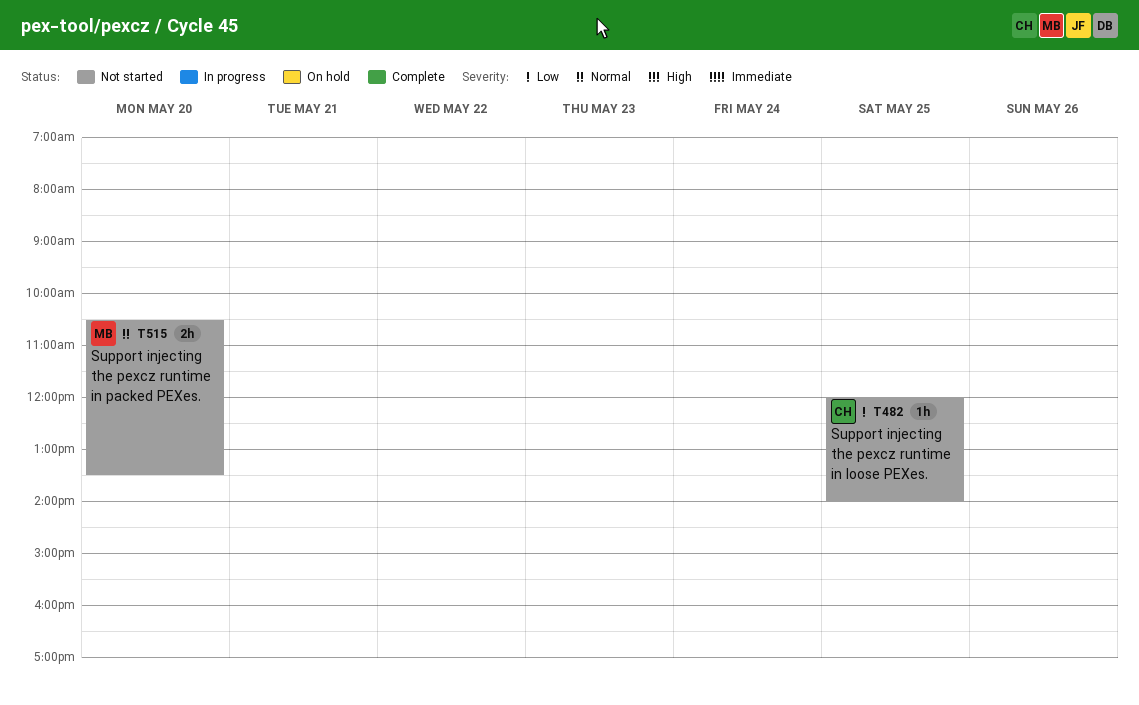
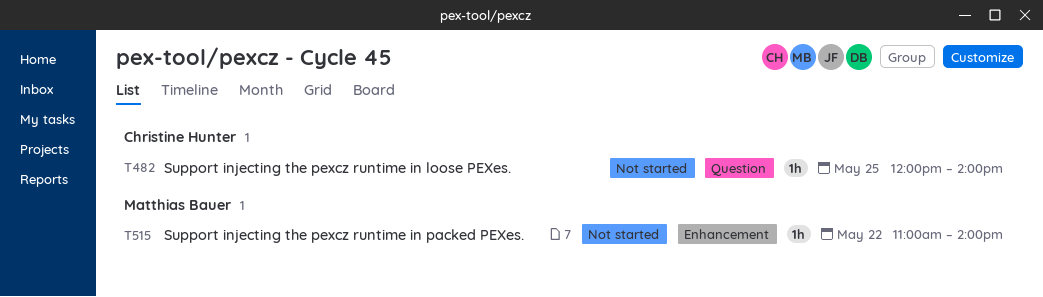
T515, estimate: 2h -> 1h
T515, day: May 20 -> May 22
T515, begins: 10:30 -> 11:00
T515, ends: 13:30 -> 14:00

